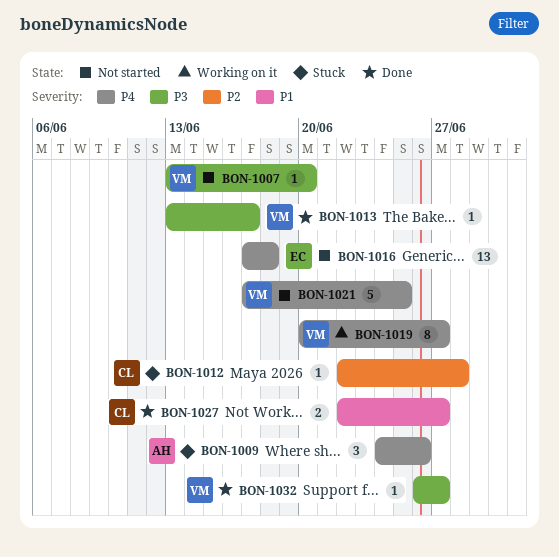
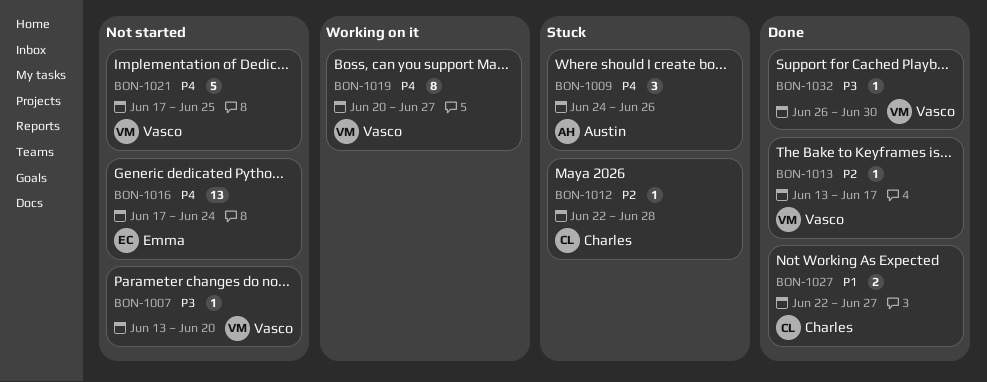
BON-1013, priority: P3 -> P2
BON-1016, due: Jun 18 -> Jun 24
BON-1032, due: Jun 27 -> Jun 30

